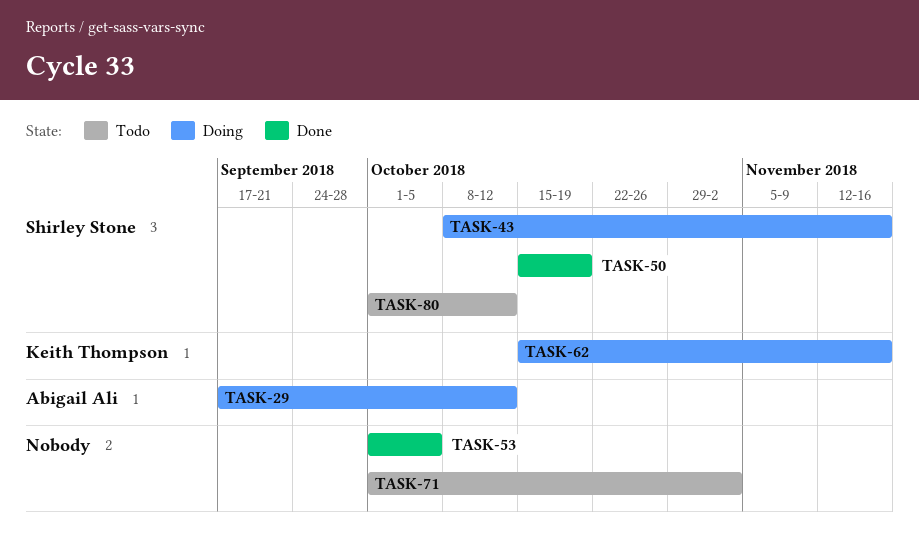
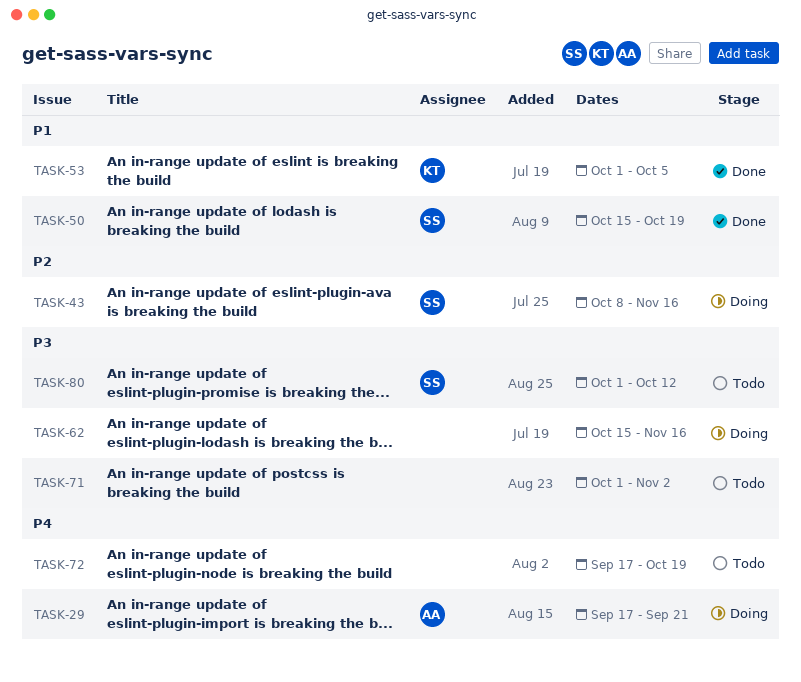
TASK-29, due: Oct 12 -> Sep 21
TASK-53, owner: none -> Keith Thompson
TASK-62, owner: Keith Thompson -> none
TASK-72: none -> present

